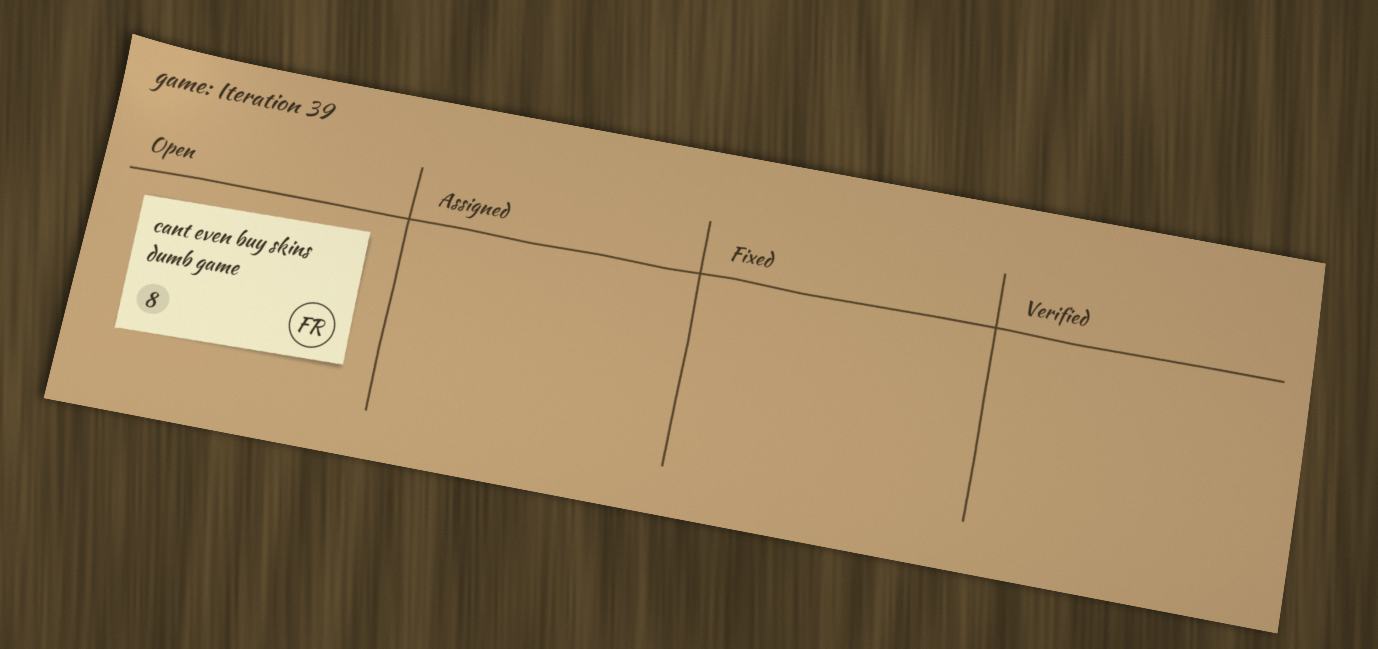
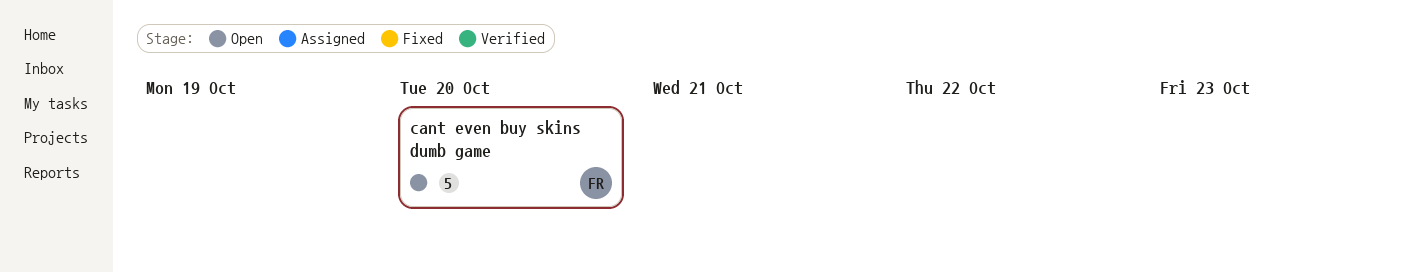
cant even buy skins dumb game, estimate: 8 -> 5

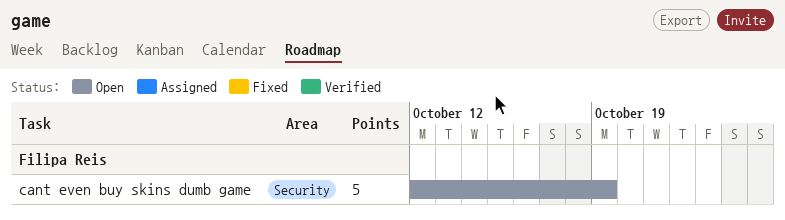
cant even buy skins dumb game, due: Oct 20 -> Oct 19

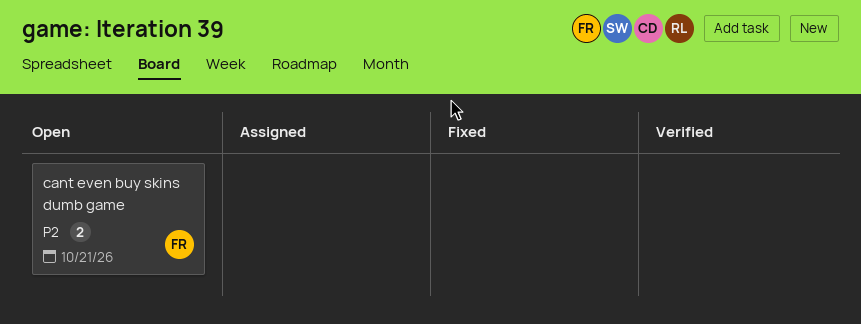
cant even buy skins dumb game, estimate: 5 -> 2
cant even buy skins dumb game, due: Oct 19 -> Oct 21

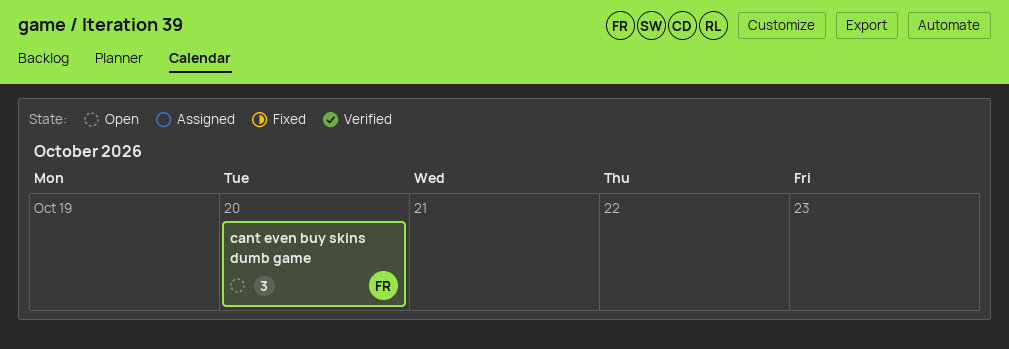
cant even buy skins dumb game, estimate: 2 -> 3
cant even buy skins dumb game, due: Oct 21 -> Oct 20

